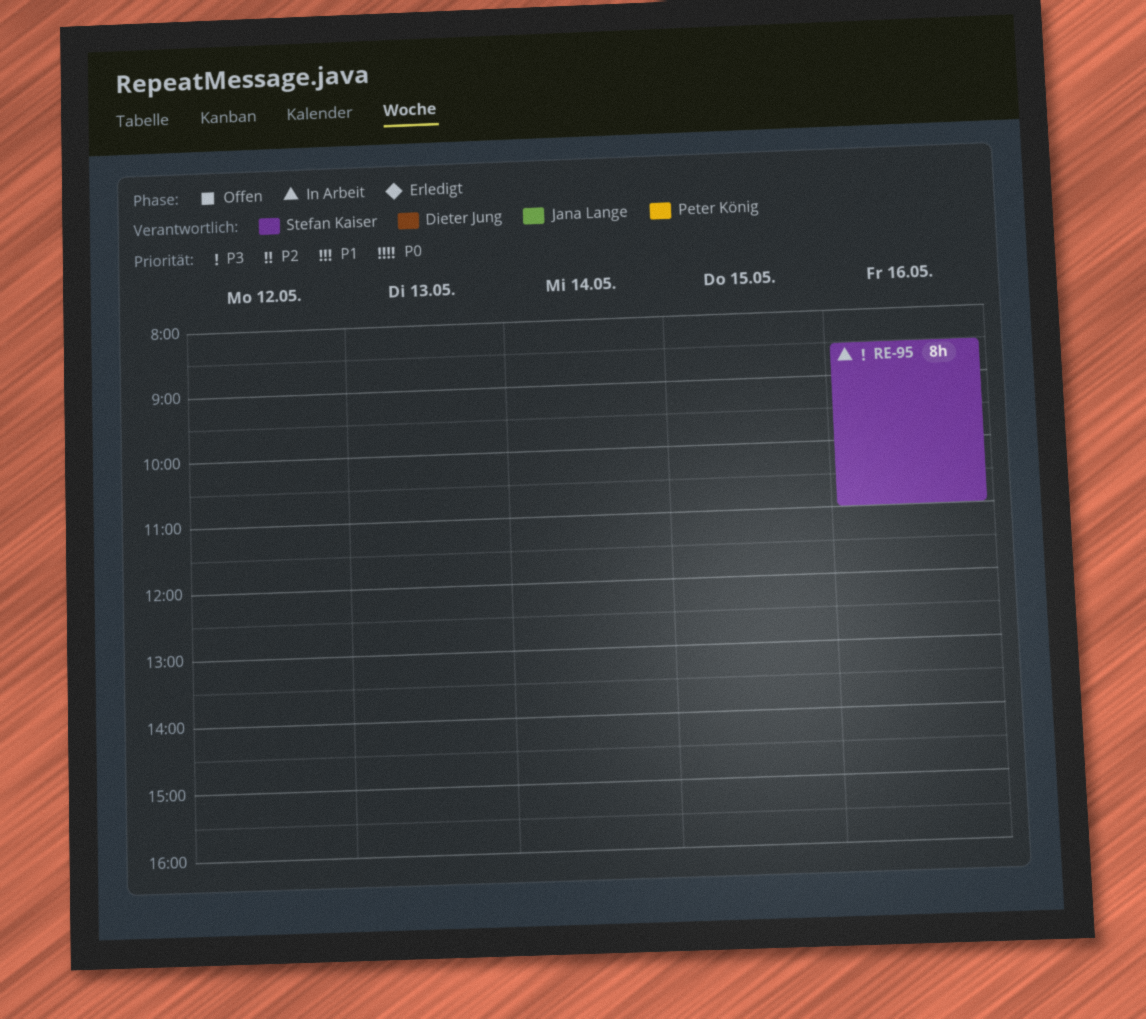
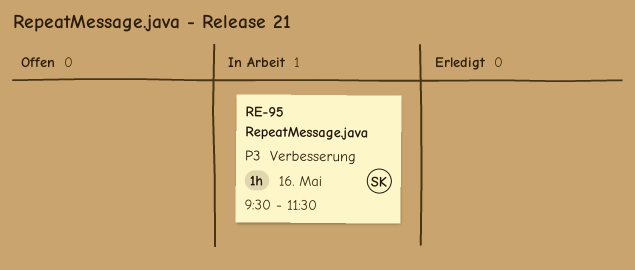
RE-95, estimate: 8h -> 1h
RE-95, begins: 08:30 -> 09:30
RE-95, ends: 11:00 -> 11:30

